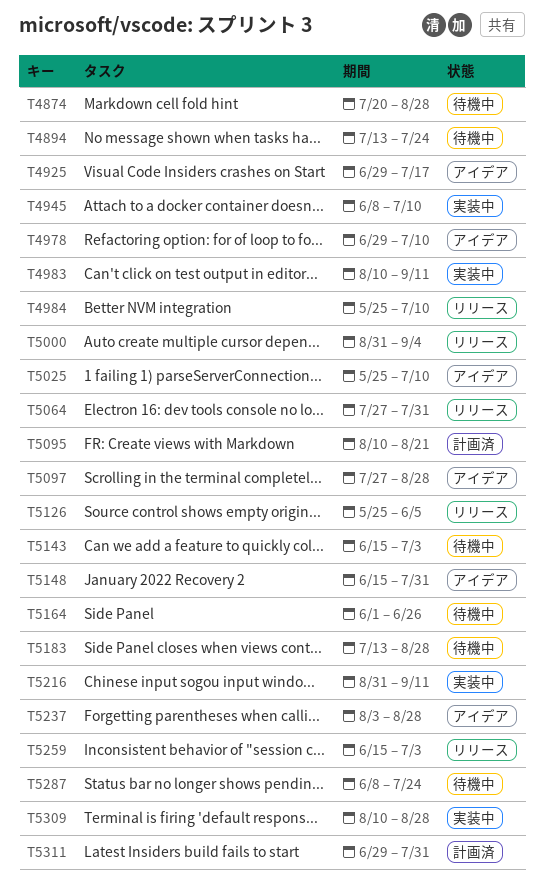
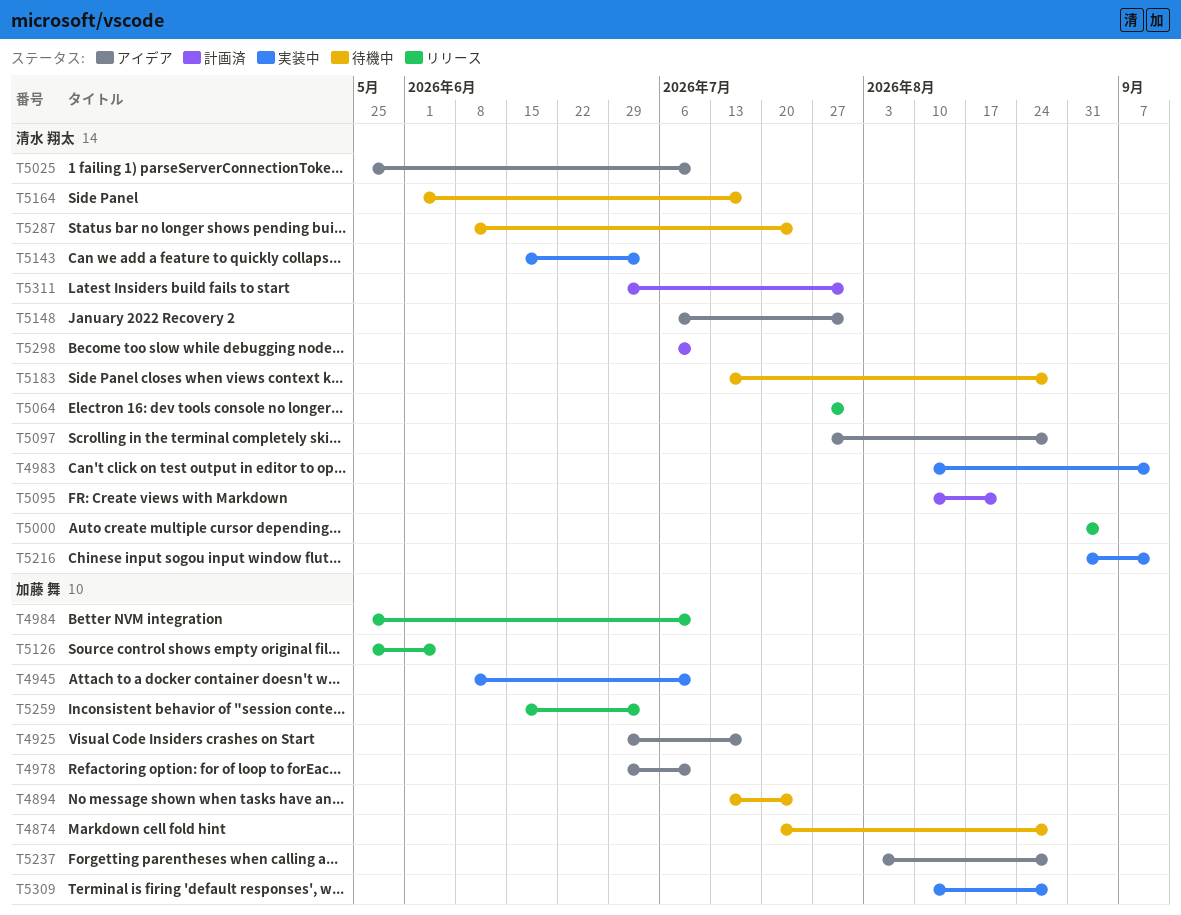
T5143, status: 待機中 -> 実装中
T5148, start: Jun 15 -> Jul 6
T5164, due: Jun 26 -> Jul 17
T5298: none -> present

